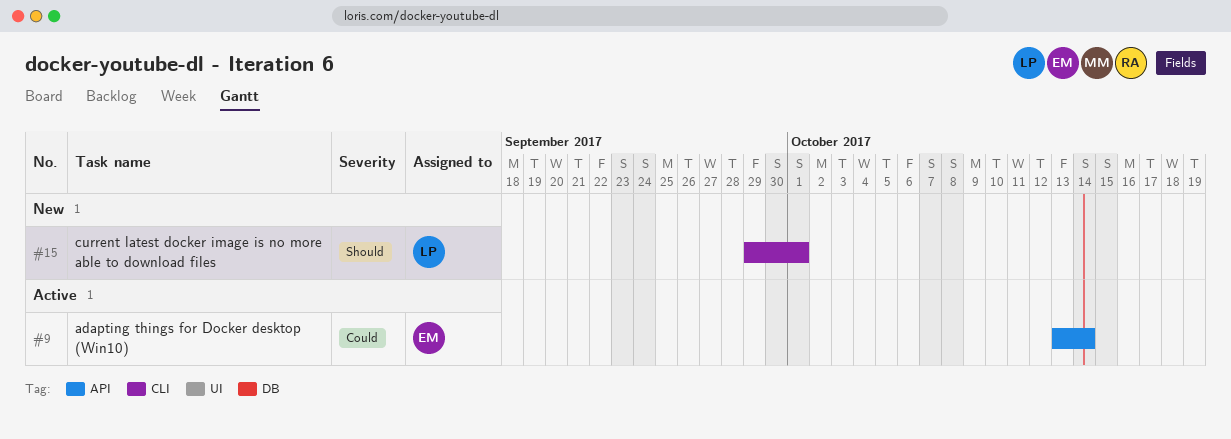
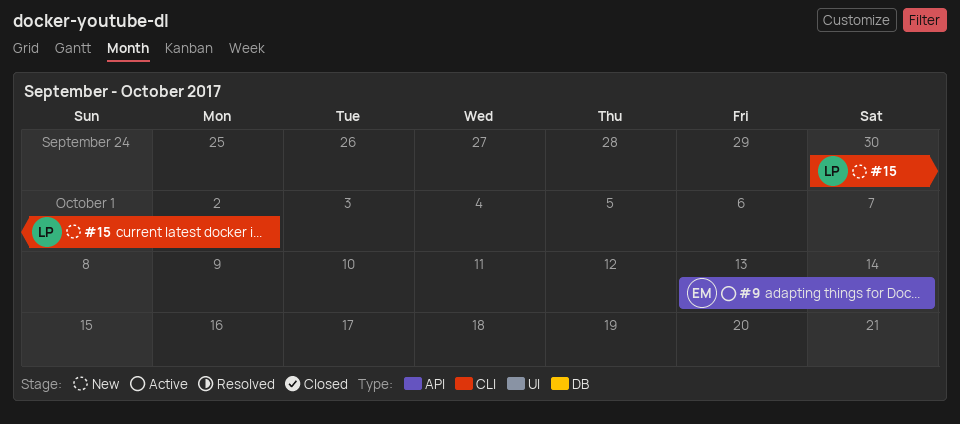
#15, start: Sep 29 -> Sep 30
#15, due: Oct 1 -> Oct 2

